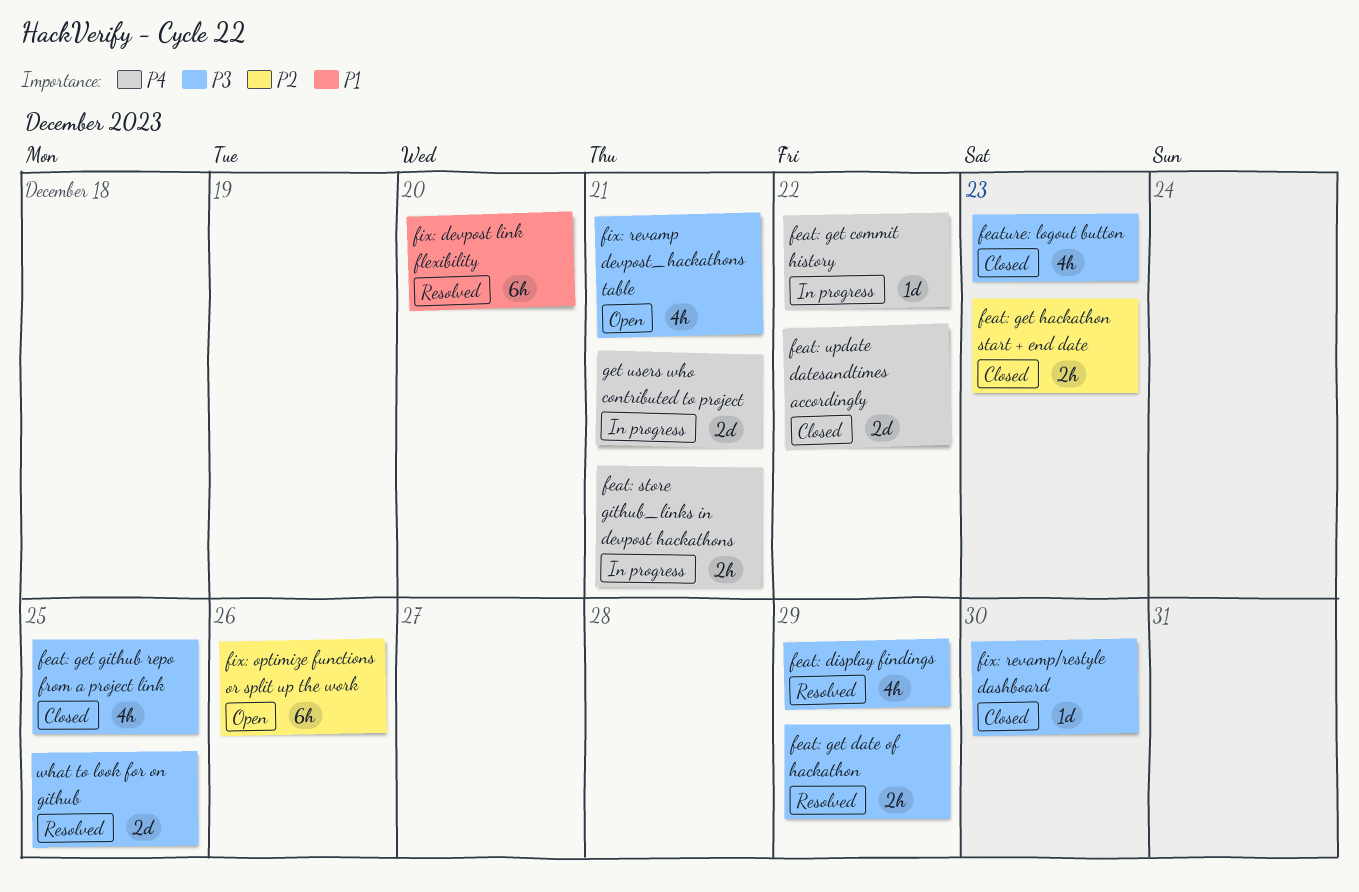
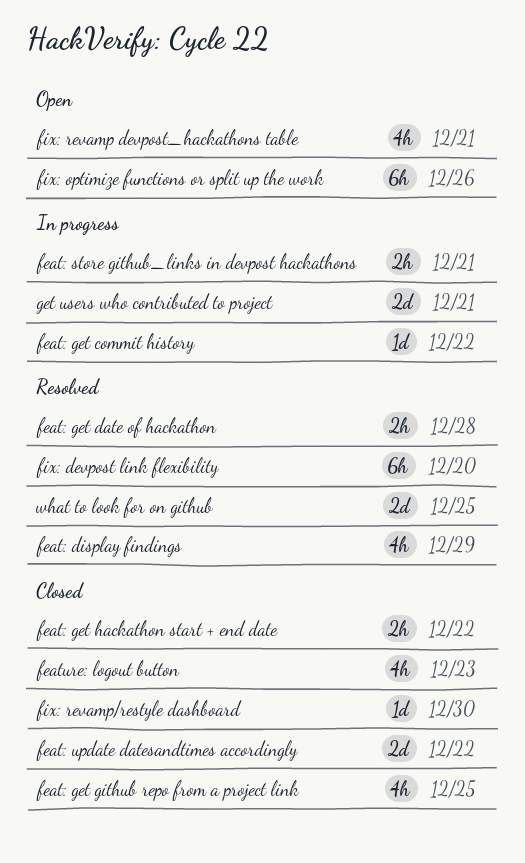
feat: get date of hackathon, due: Dec 29 -> Dec 28
feat: get hackathon start + end date, due: Dec 23 -> Dec 22

